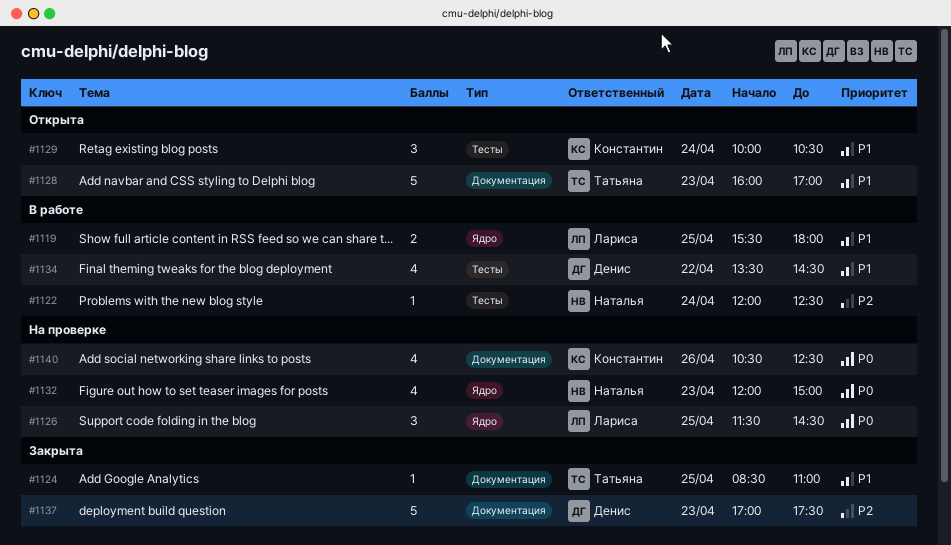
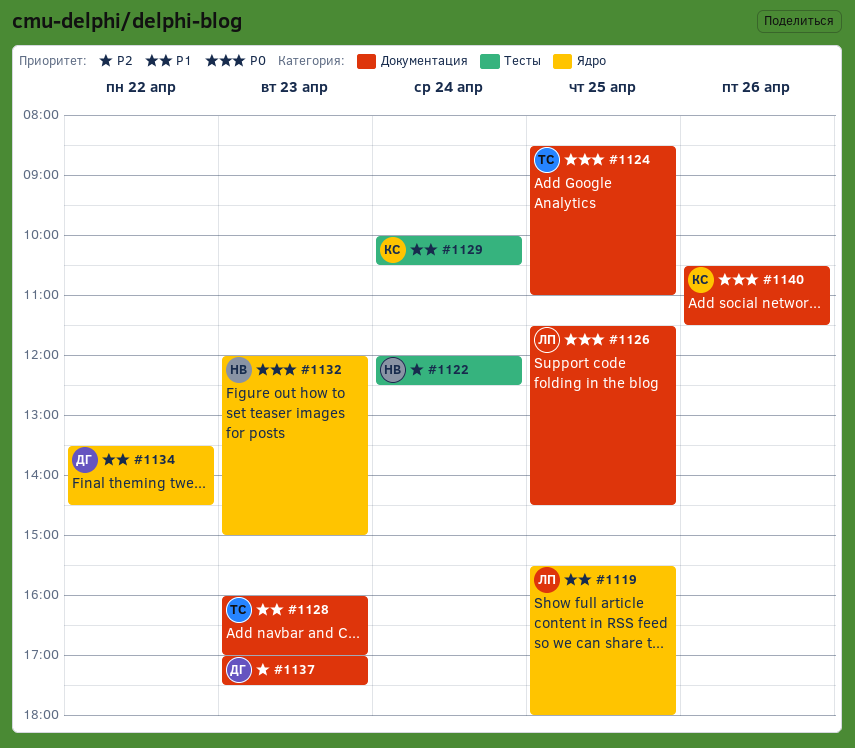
#1124, priority: P1 -> P0
#1126, label: Ядро -> Документация
#1134, label: Тесты -> Ядро
#1140, ends: 12:30 -> 11:30

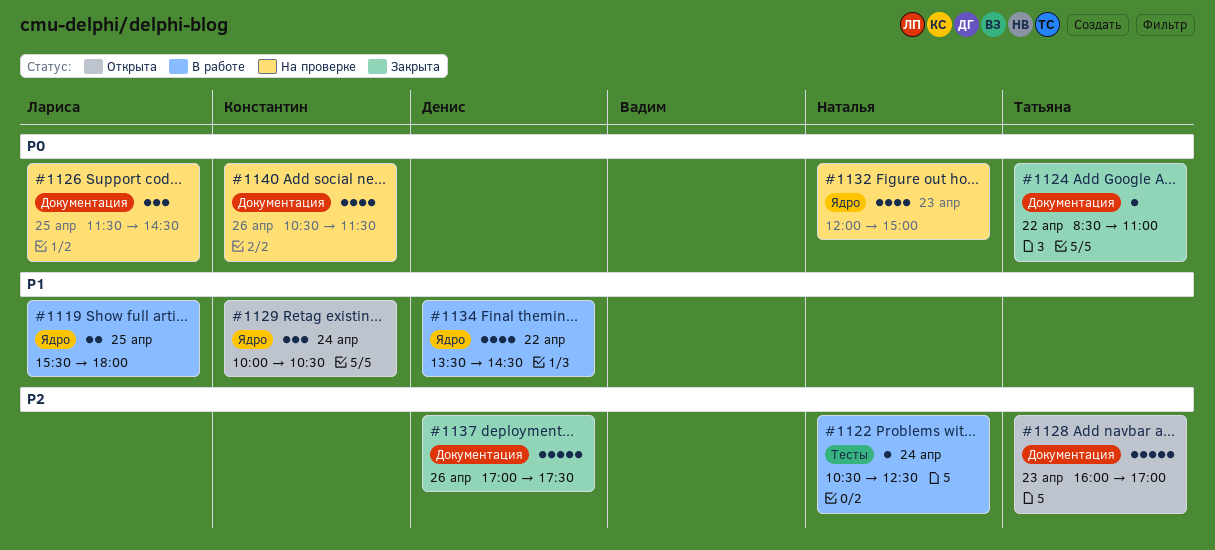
#1122, begins: 12:00 -> 10:30
#1124, day: Apr 25 -> Apr 22
#1128, priority: P1 -> P2
#1129, label: Тесты -> Ядро
#1137, day: Apr 23 -> Apr 26

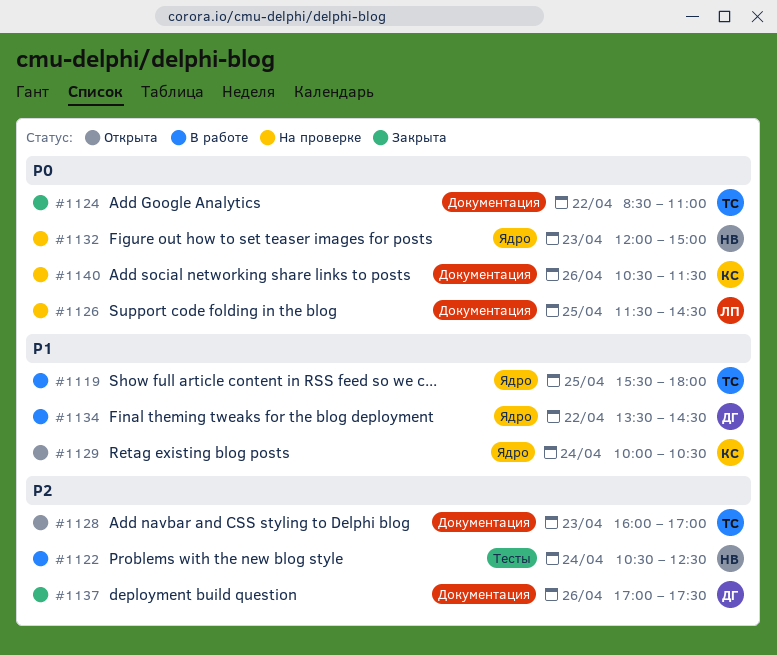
#1119, owner: Лариса -> Татьяна

